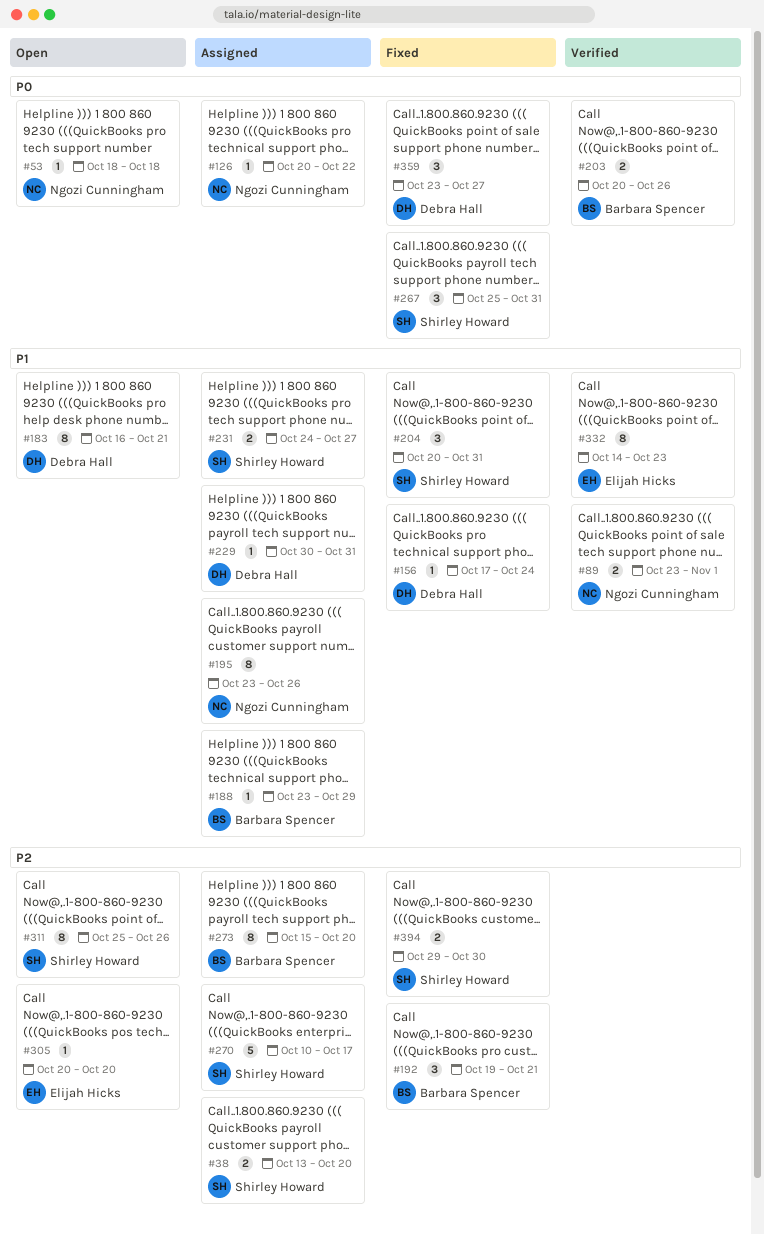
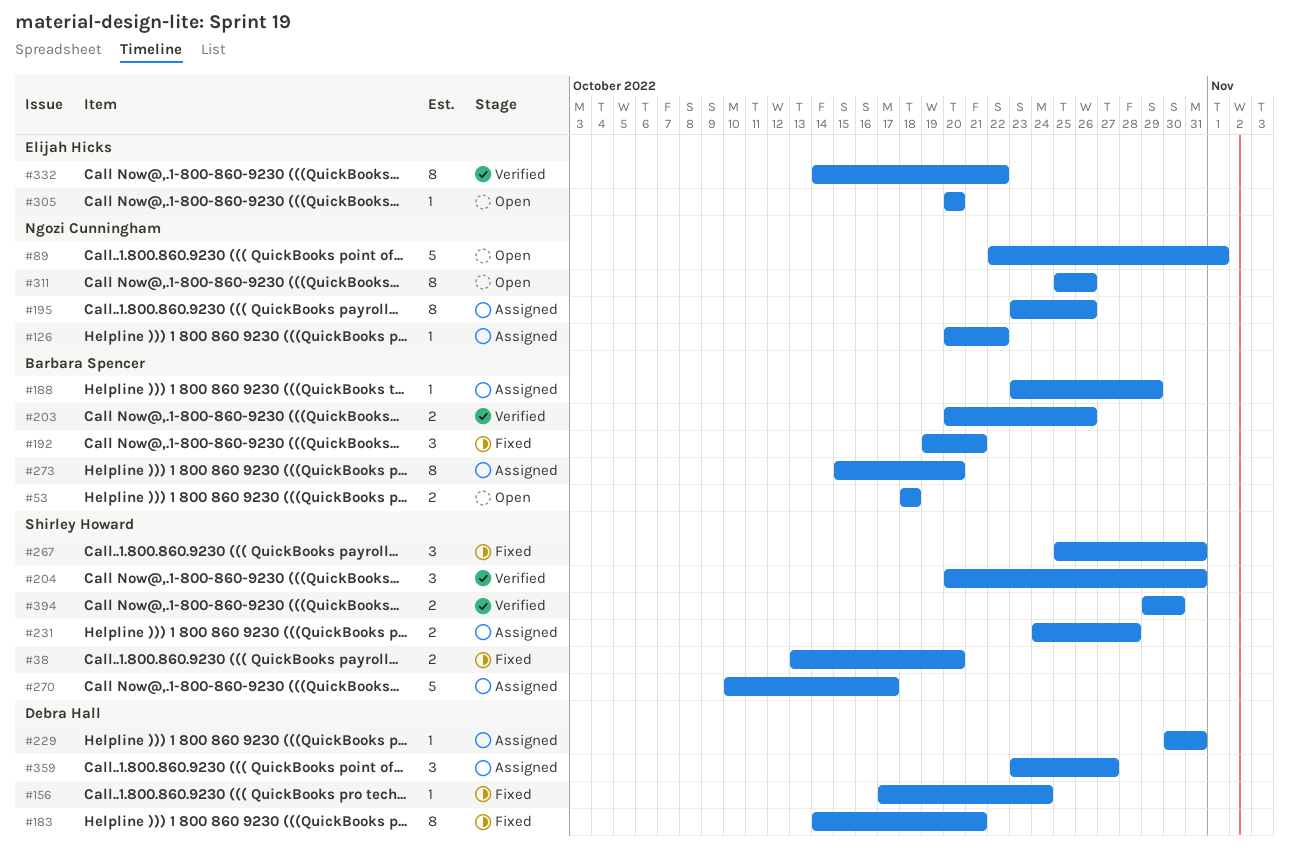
#38, status: Assigned -> Fixed
#53, owner: Ngozi Cunningham -> Barbara Spencer
#53, estimate: 1 -> 2
#89, status: Verified -> Open
#89, estimate: 2 -> 5
#89, start: Oct 23 -> Oct 22
#183, status: Open -> Fixed
#183, start: Oct 16 -> Oct 14
#204, status: Fixed -> Verified
#231, due: Oct 27 -> Oct 28
#311, owner: Shirley Howard -> Ngozi Cunningham
#332, due: Oct 23 -> Oct 22
#359, status: Fixed -> Assigned
#394, status: Fixed -> Verified

